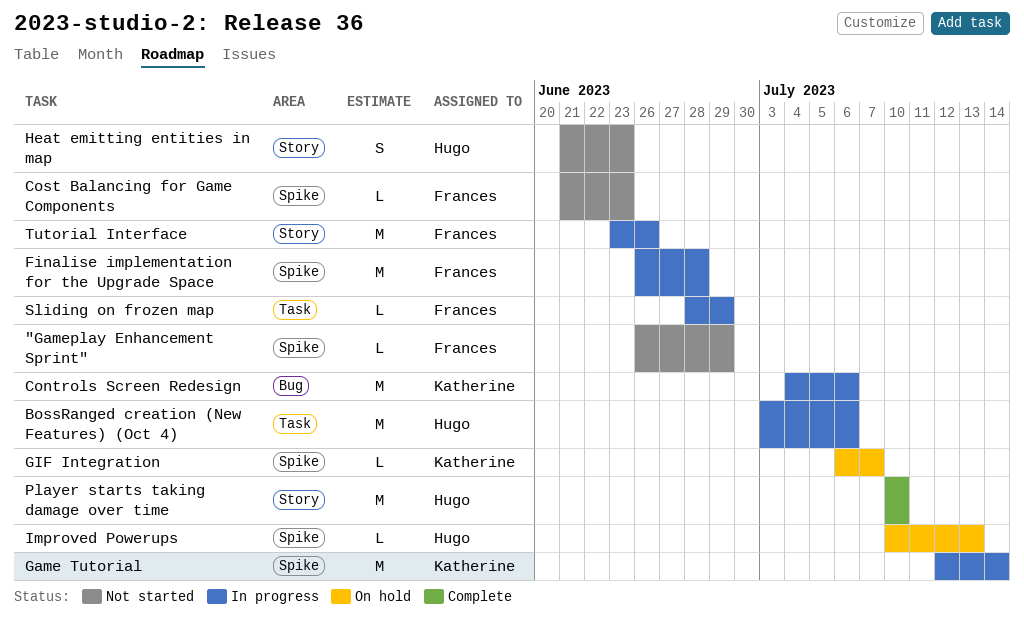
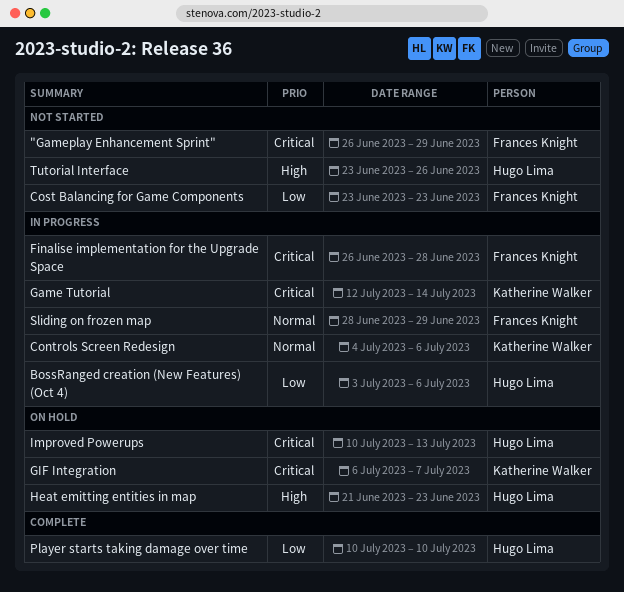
Cost Balancing for Game Components, start: Jun 21 -> Jun 23
Heat emitting entities in map, status: Not started -> On hold
Tutorial Interface, status: In progress -> Not started
Tutorial Interface, owner: Frances Knight -> Hugo Lima

